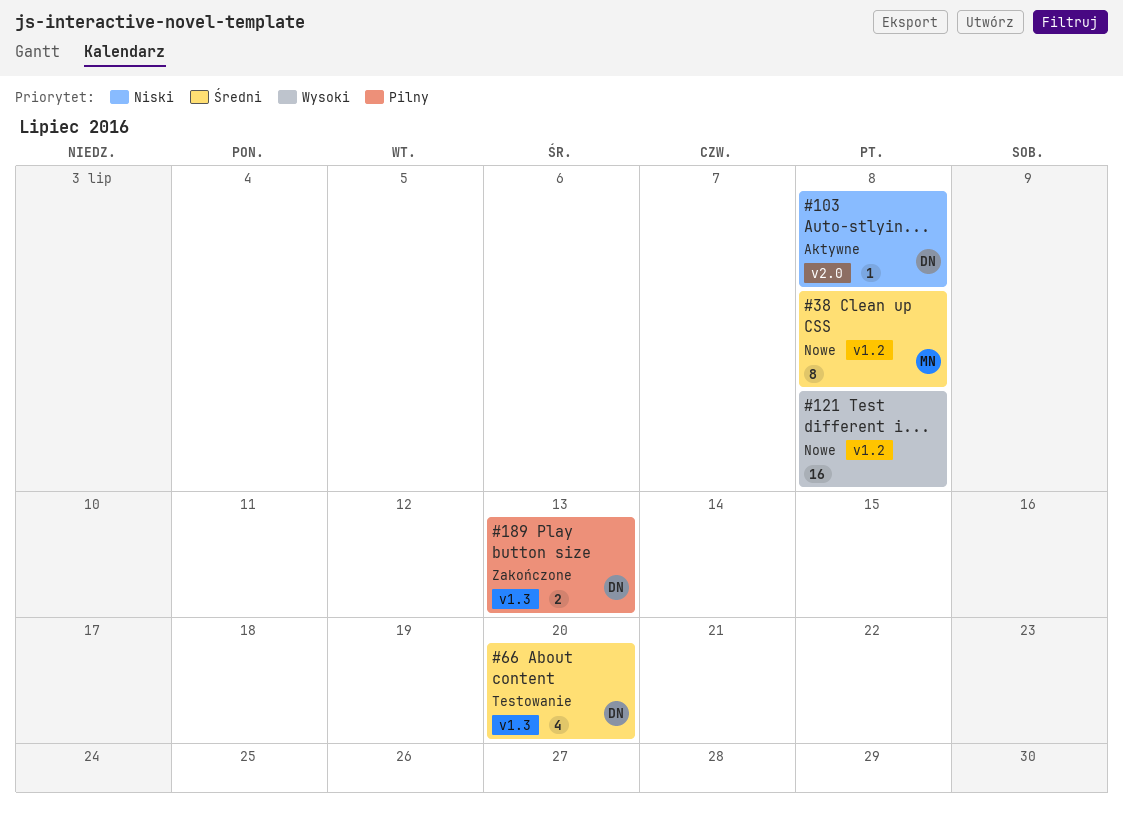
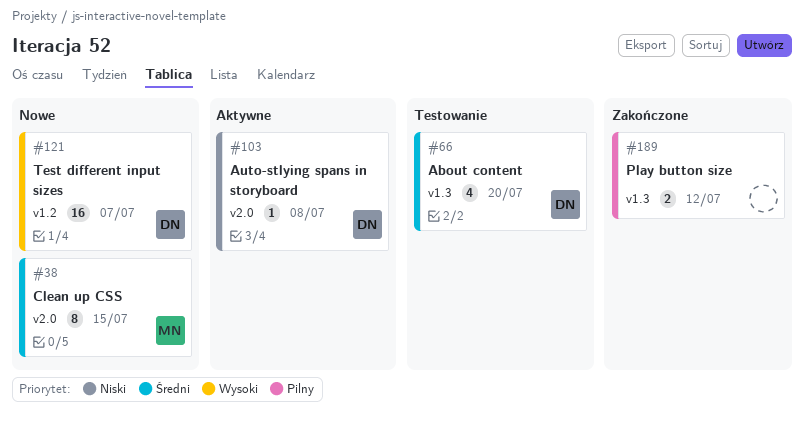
#38, label: v1.2 -> v2.0
#38, due: Jul 8 -> Jul 15
#121, owner: none -> DN
#121, due: Jul 8 -> Jul 7
#189, owner: DN -> none
#189, due: Jul 13 -> Jul 12

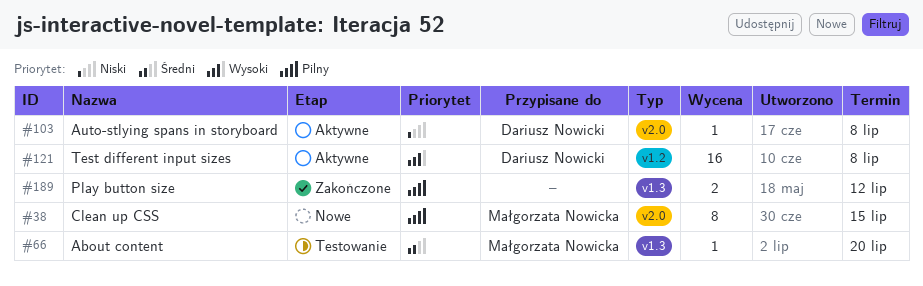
#38, priority: Średni -> Pilny
#66, owner: Dariusz Nowicki -> Małgorzata Nowicka
#66, estimate: 4 -> 1
#121, status: Nowe -> Aktywne
#121, due: Jul 7 -> Jul 8

